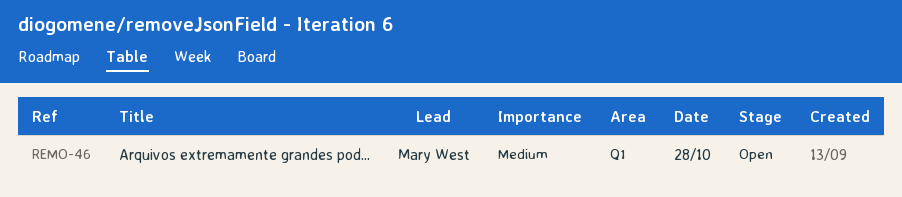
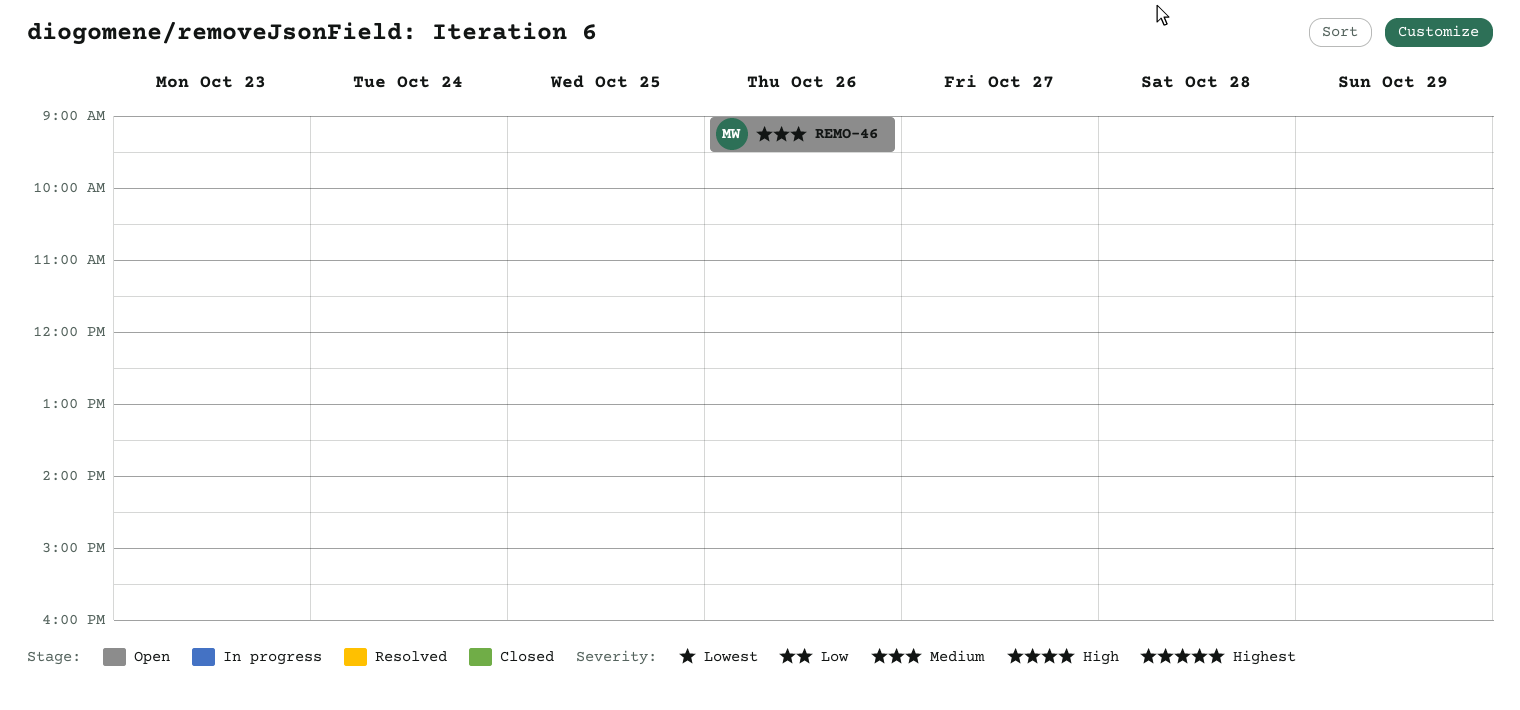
REMO-46, day: Oct 28 -> Oct 26

